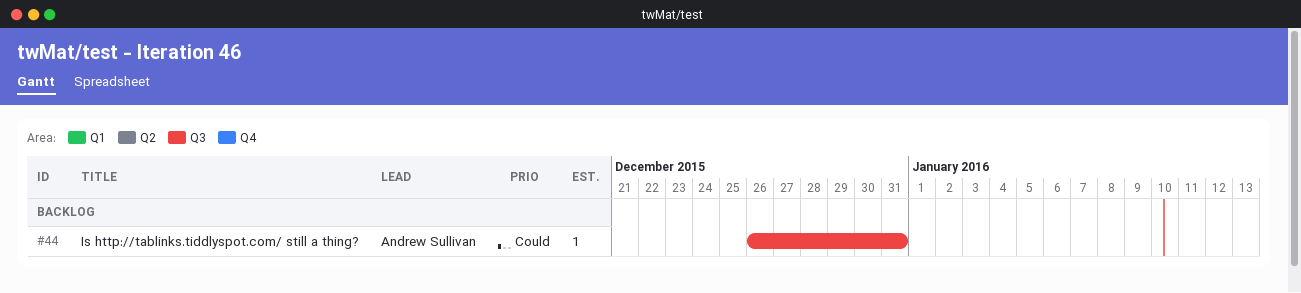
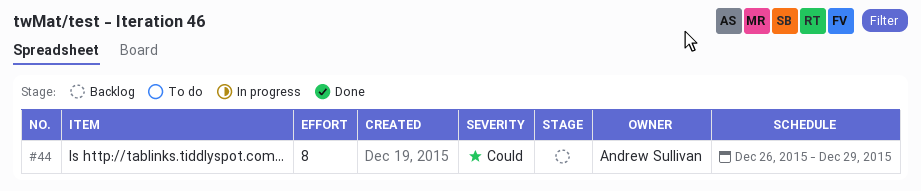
#44, estimate: 1 -> 8
#44, due: Dec 31 -> Dec 29

